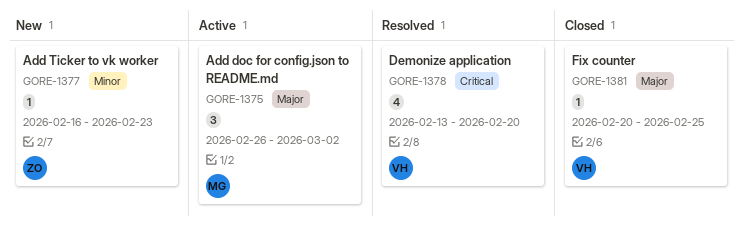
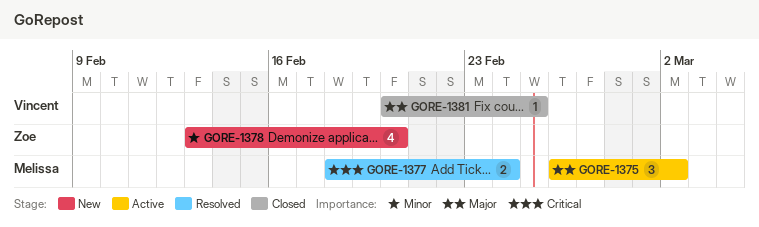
GORE-1377, status: New -> Resolved
GORE-1377, owner: Zoe -> Melissa
GORE-1377, priority: Minor -> Critical
GORE-1377, estimate: 1 -> 2
GORE-1377, start: Feb 16 -> Feb 18
GORE-1377, due: Feb 23 -> Feb 24
GORE-1378, status: Resolved -> New
GORE-1378, owner: Vincent -> Zoe
GORE-1378, priority: Critical -> Minor

